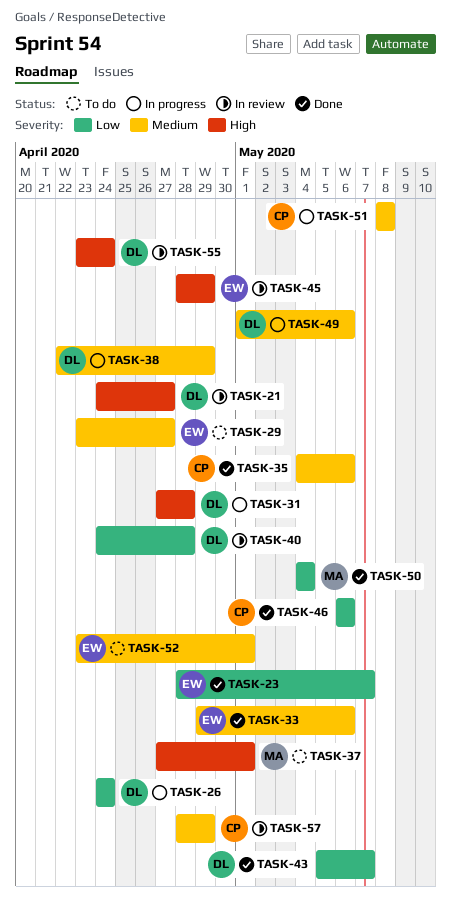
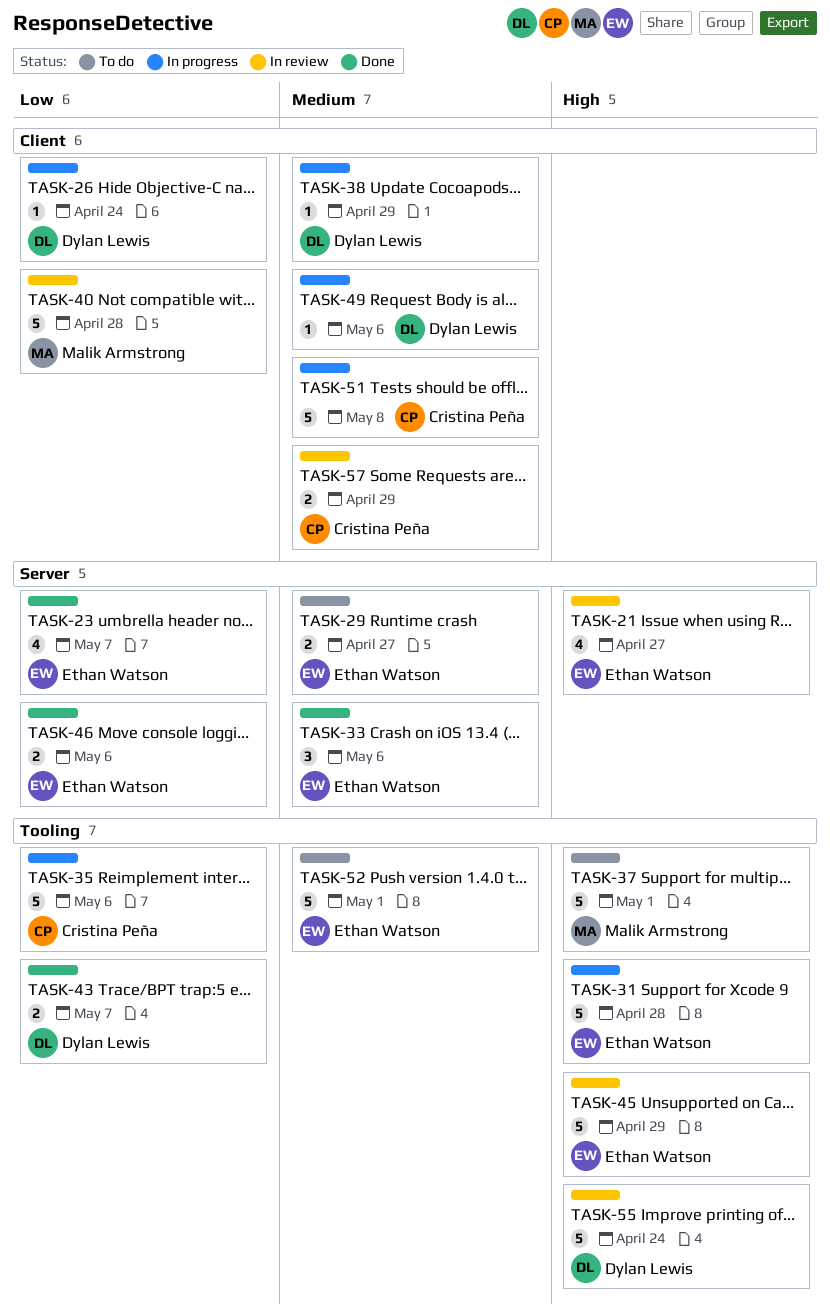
TASK-21, owner: Dylan Lewis -> Ethan Watson
TASK-31, owner: Dylan Lewis -> Ethan Watson
TASK-35, status: Done -> In progress
TASK-35, priority: Medium -> Low
TASK-40, owner: Dylan Lewis -> Malik Armstrong
TASK-46, owner: Cristina Peña -> Ethan Watson
TASK-50: present -> none

